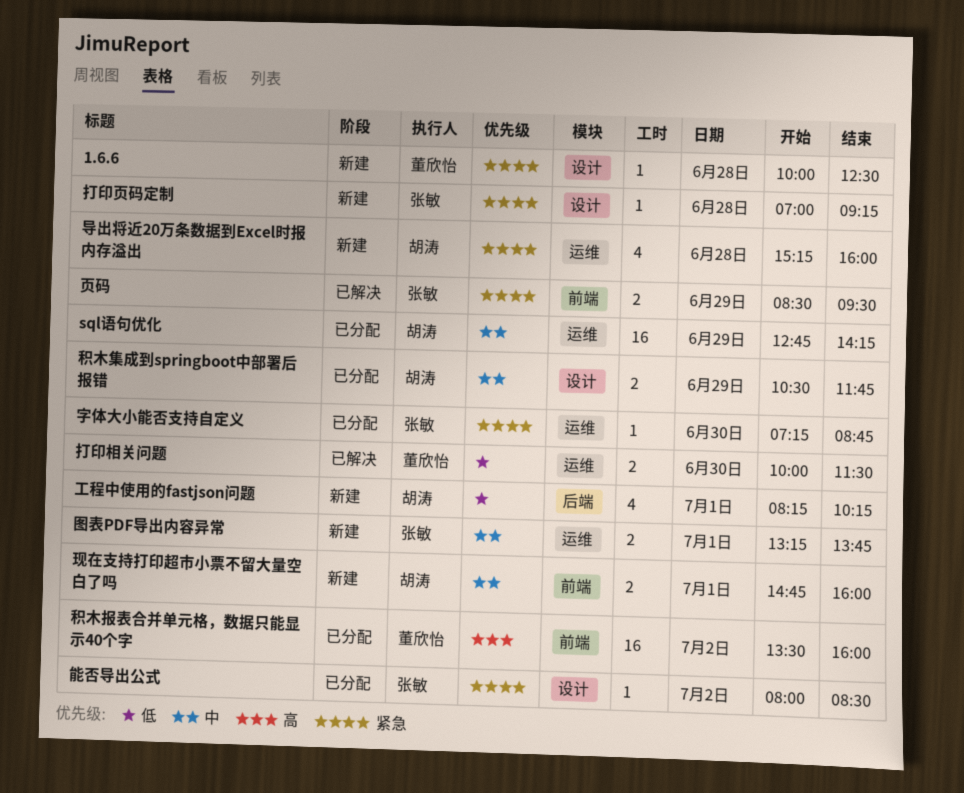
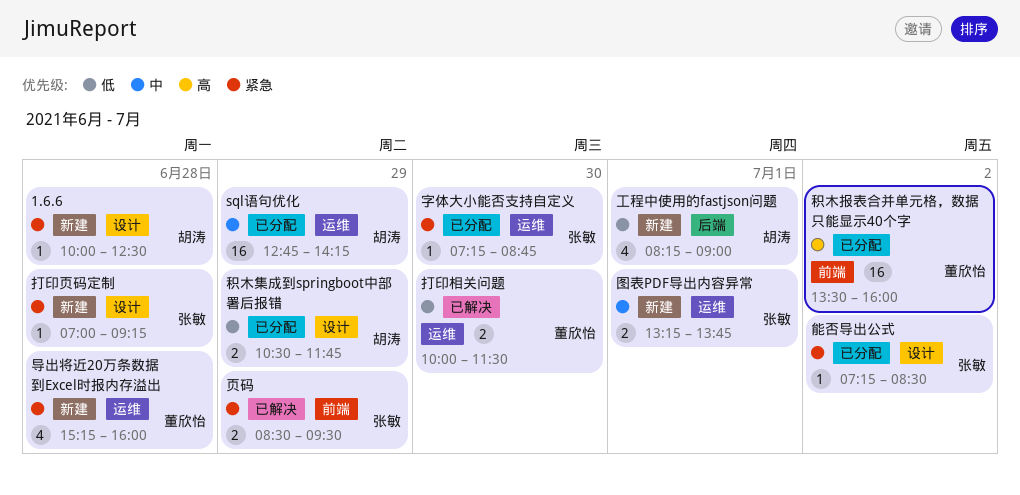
1.6.6, owner: 董欣怡 -> 胡涛
导出将近20万条数据到Excel时报内存溢出, owner: 胡涛 -> 董欣怡
工程中使用的fastjson问题, ends: 10:15 -> 09:00
现在支持打印超市小票不留大量空白了吗: present -> none
积木集成到springboot中部署后报错, priority: 中 -> 低
能否导出公式, begins: 08:00 -> 07:15

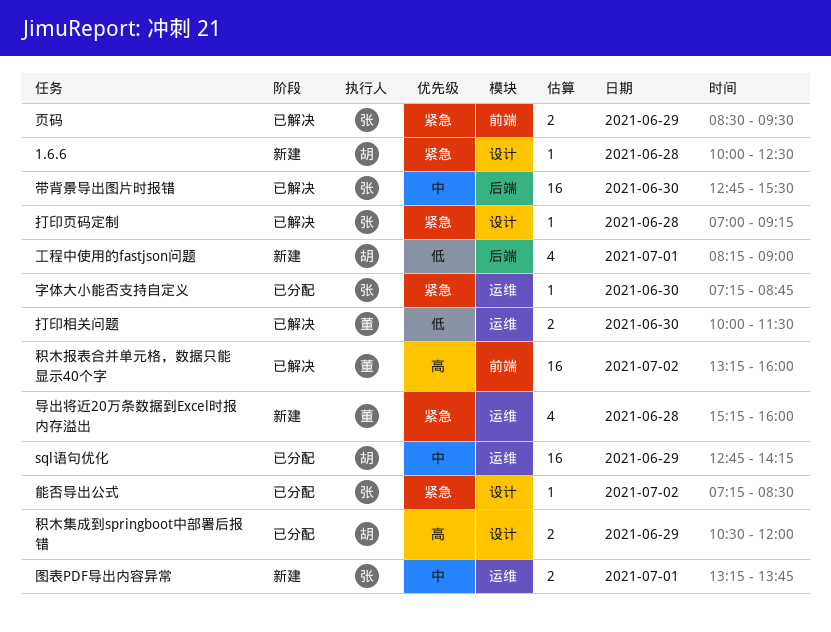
带背景导出图片时报错: none -> present
打印页码定制, status: 新建 -> 已解决
积木报表合并单元格，数据只能显示40个字, status: 已分配 -> 已解决
积木报表合并单元格，数据只能显示40个字, begins: 13:30 -> 13:15
积木集成到springboot中部署后报错, priority: 低 -> 高
积木集成到springboot中部署后报错, ends: 11:45 -> 12:00

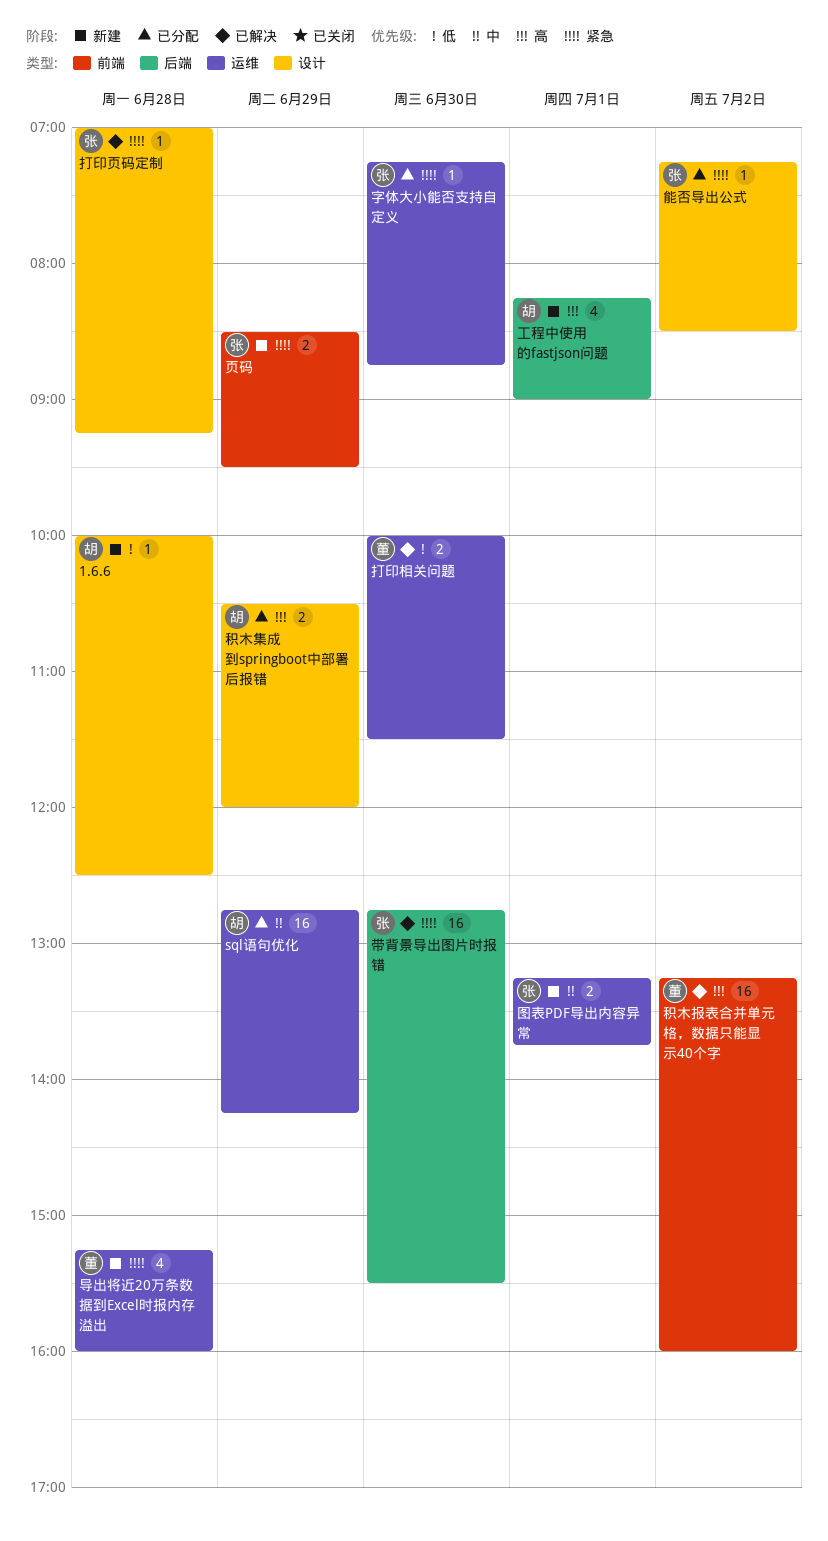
1.6.6, priority: 紧急 -> 低
工程中使用的fastjson问题, priority: 低 -> 高
带背景导出图片时报错, priority: 中 -> 紧急
页码, status: 已解决 -> 新建

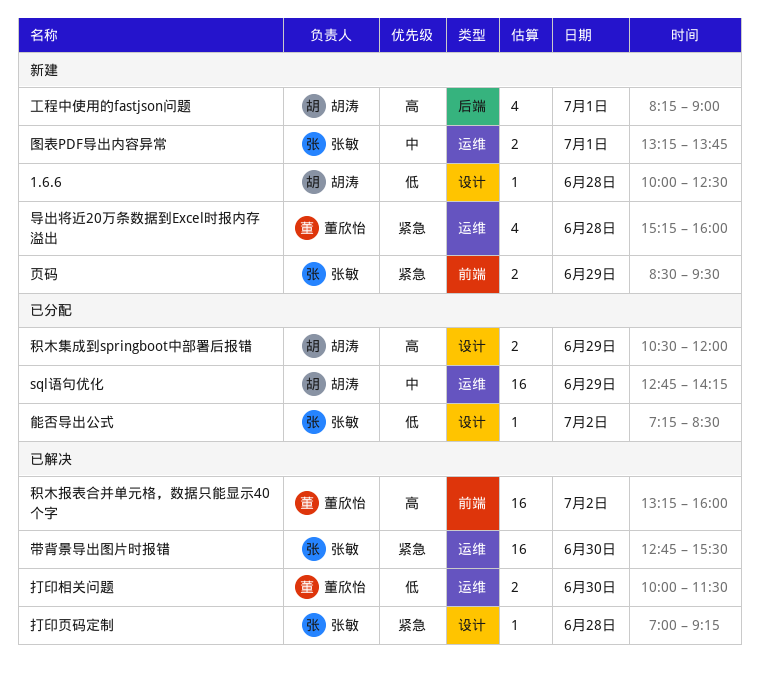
字体大小能否支持自定义: present -> none
带背景导出图片时报错, label: 后端 -> 运维
能否导出公式, priority: 紧急 -> 低

